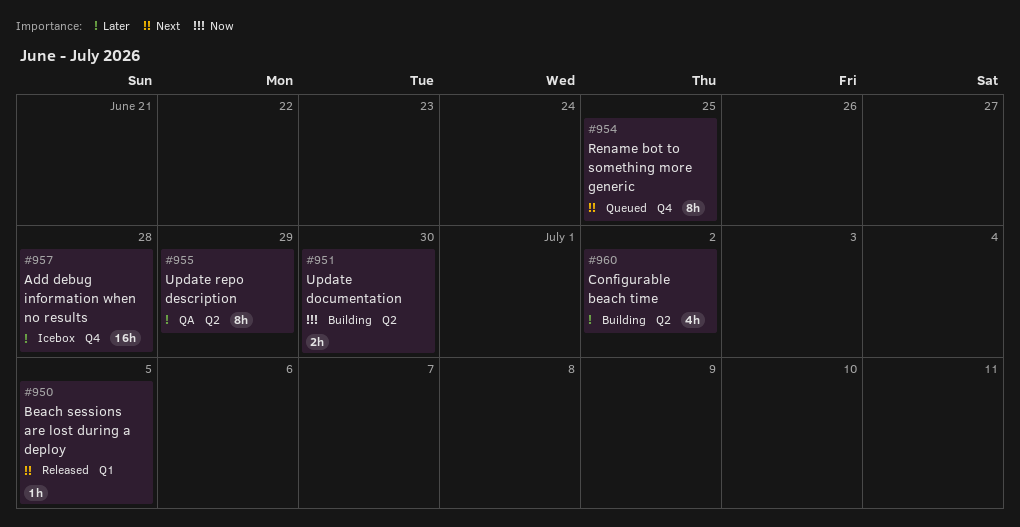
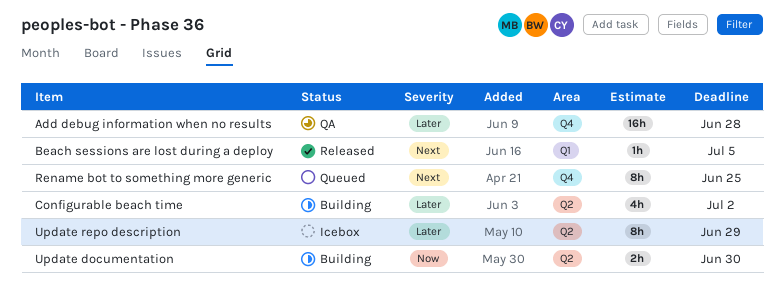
Add debug information when no results, status: Icebox -> QA
Update repo description, status: QA -> Icebox

